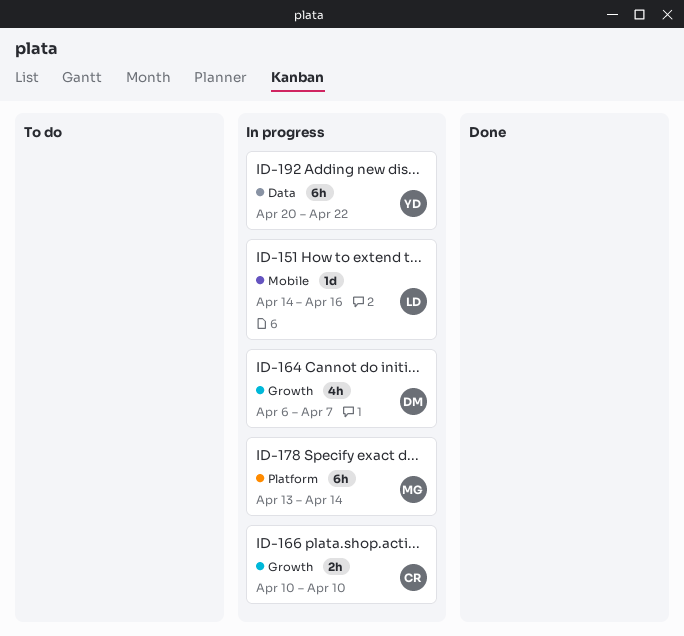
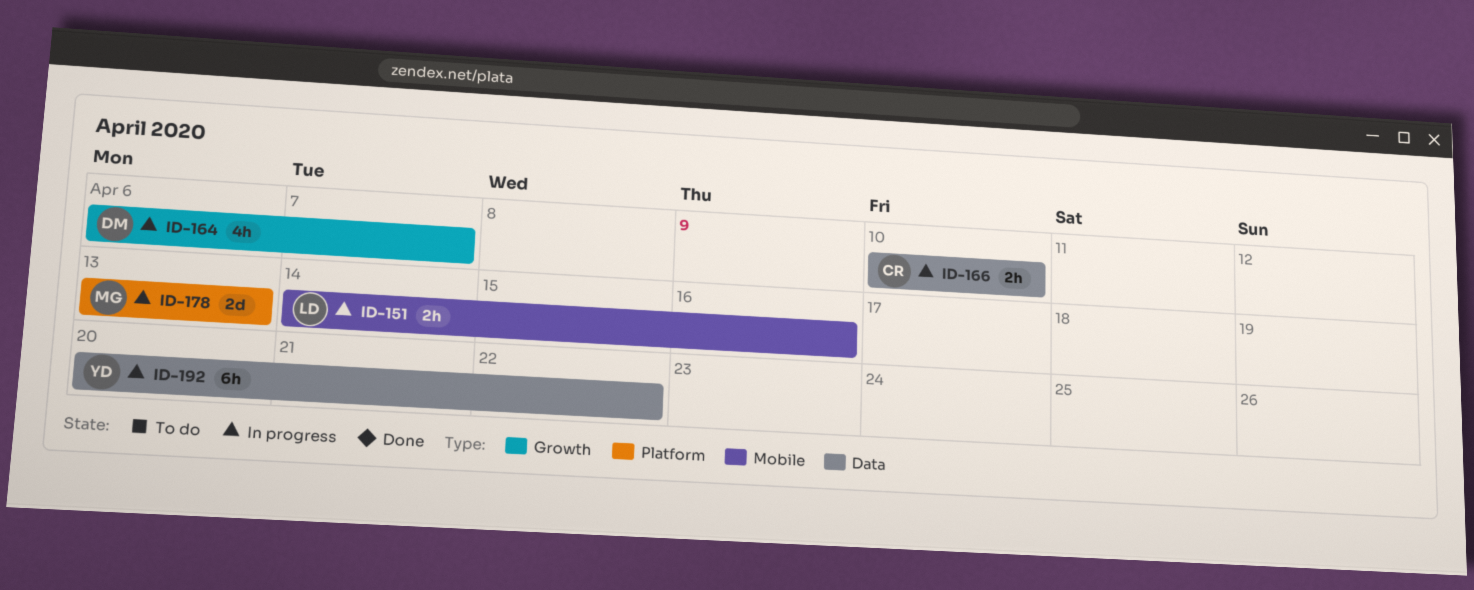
ID-151, estimate: 1d -> 2h
ID-166, label: Growth -> Data
ID-178, estimate: 6h -> 2d
ID-178, due: Apr 14 -> Apr 13

